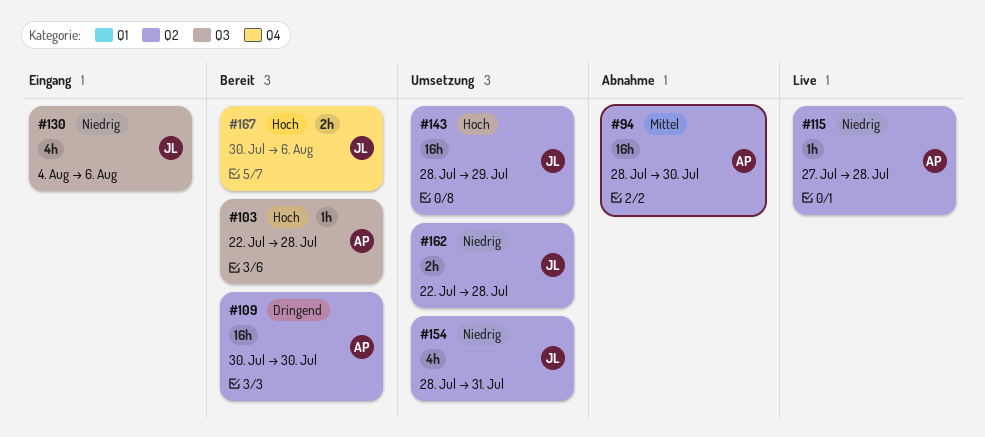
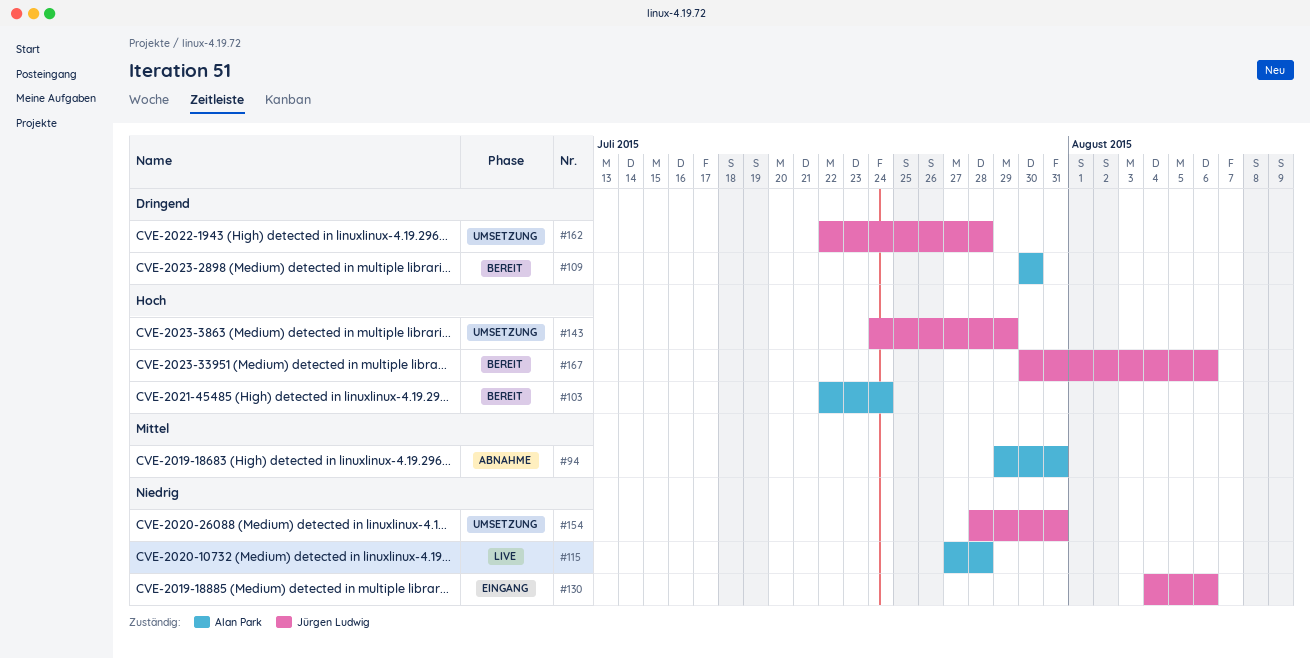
#94, start: Jul 28 -> Jul 29
#94, due: Jul 30 -> Jul 31
#103, due: Jul 28 -> Jul 24
#143, start: Jul 28 -> Jul 24
#162, priority: Niedrig -> Dringend

